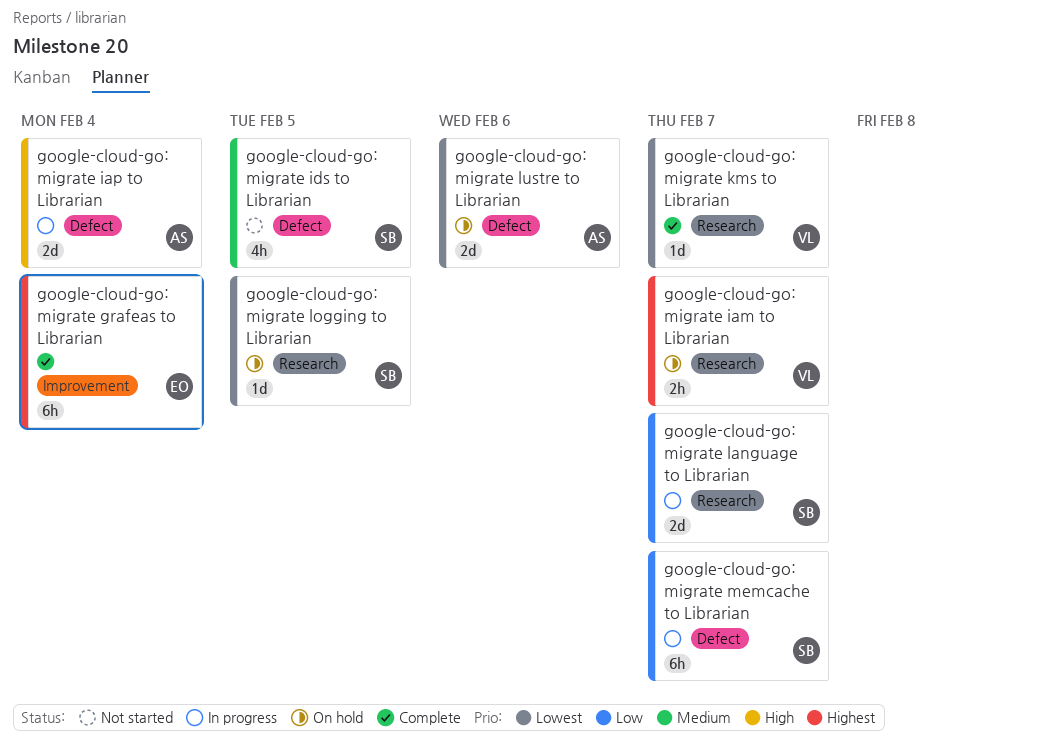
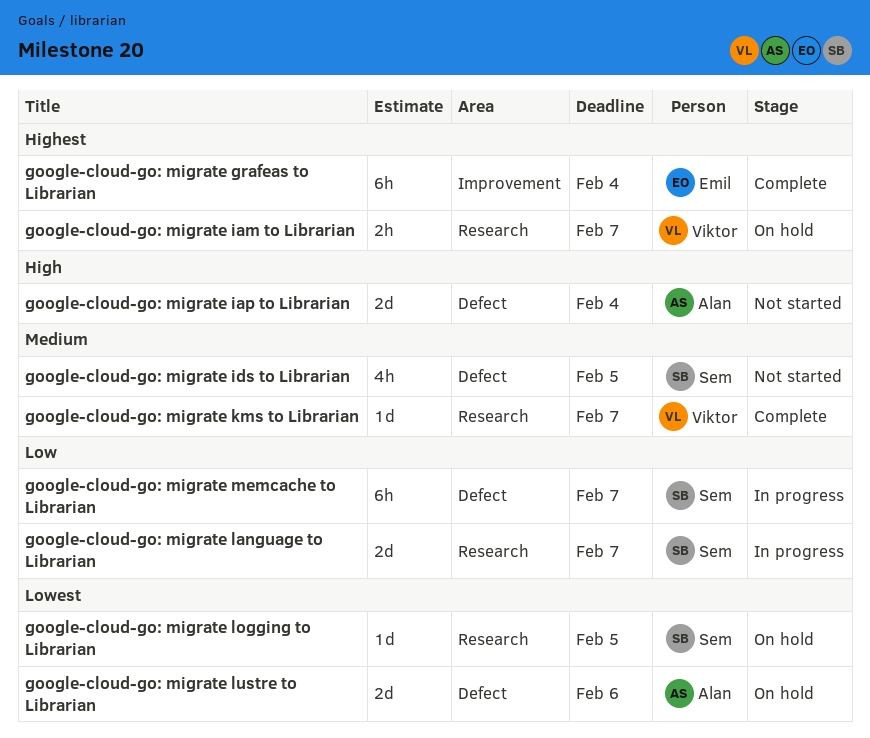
google-cloud-go: migrate iap to Librarian, status: In progress -> Not started
google-cloud-go: migrate kms to Librarian, priority: Lowest -> Medium

